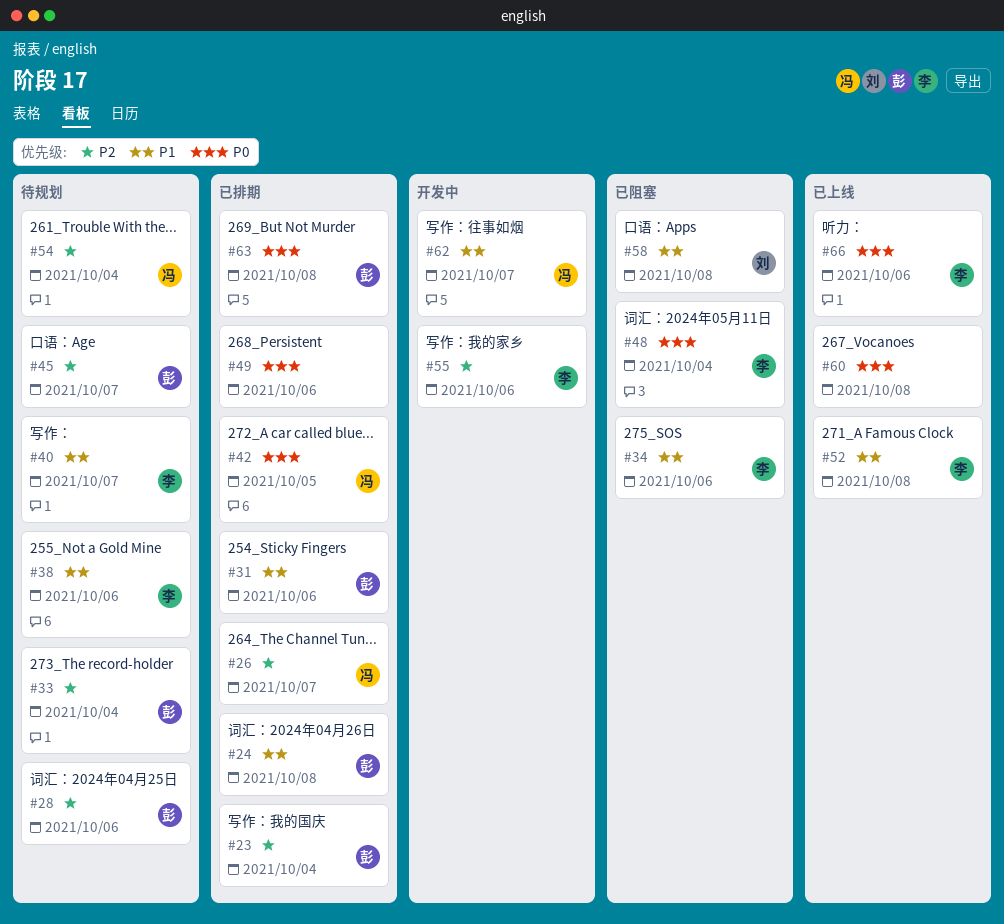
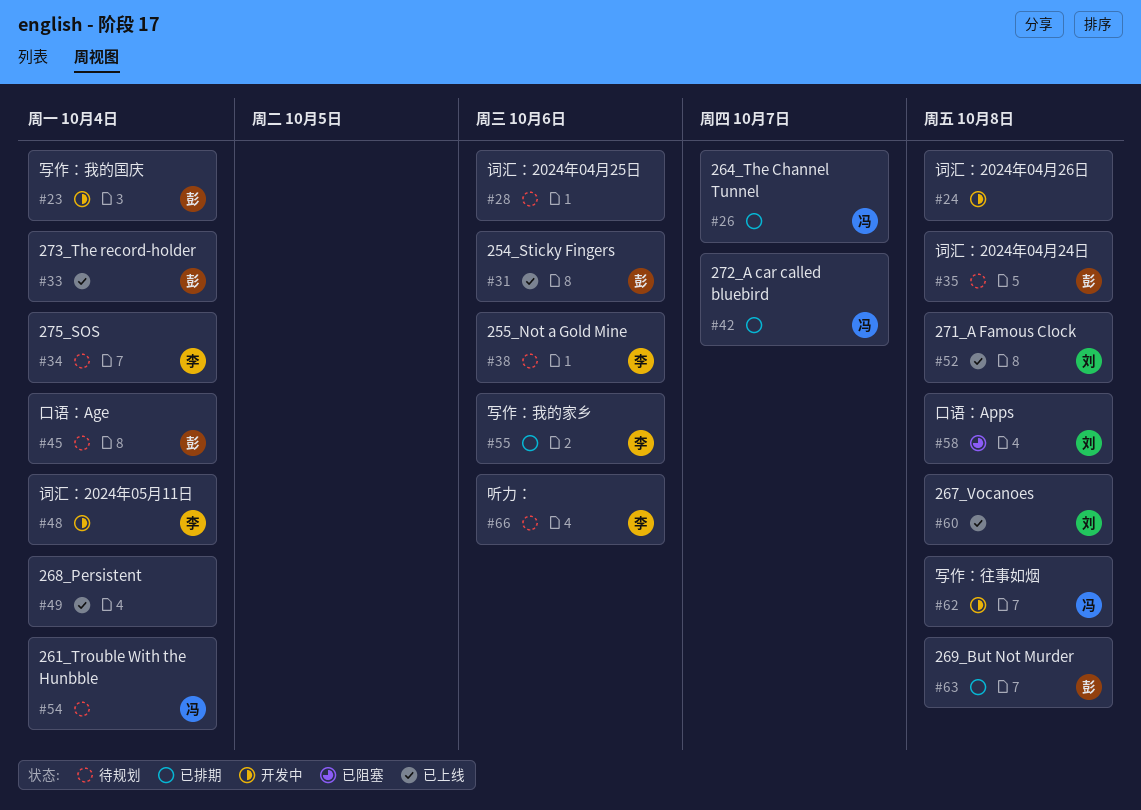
#23, status: 已排期 -> 开发中
#24, status: 已排期 -> 开发中
#24, owner: 彭 -> none
#28, owner: 彭 -> none
#31, status: 已排期 -> 已上线
#33, status: 待规划 -> 已上线
#34, status: 已阻塞 -> 待规划
#34, due: Oct 6 -> Oct 4
#35: none -> present
#40: present -> none
#42, due: Oct 5 -> Oct 7
#45, due: Oct 7 -> Oct 4
#48, status: 已阻塞 -> 开发中
#49, status: 已排期 -> 已上线
#49, due: Oct 6 -> Oct 4
#52, owner: 李 -> 刘
#55, status: 开发中 -> 已排期
#60, owner: none -> 刘
#62, due: Oct 7 -> Oct 8
#66, status: 已上线 -> 待规划

